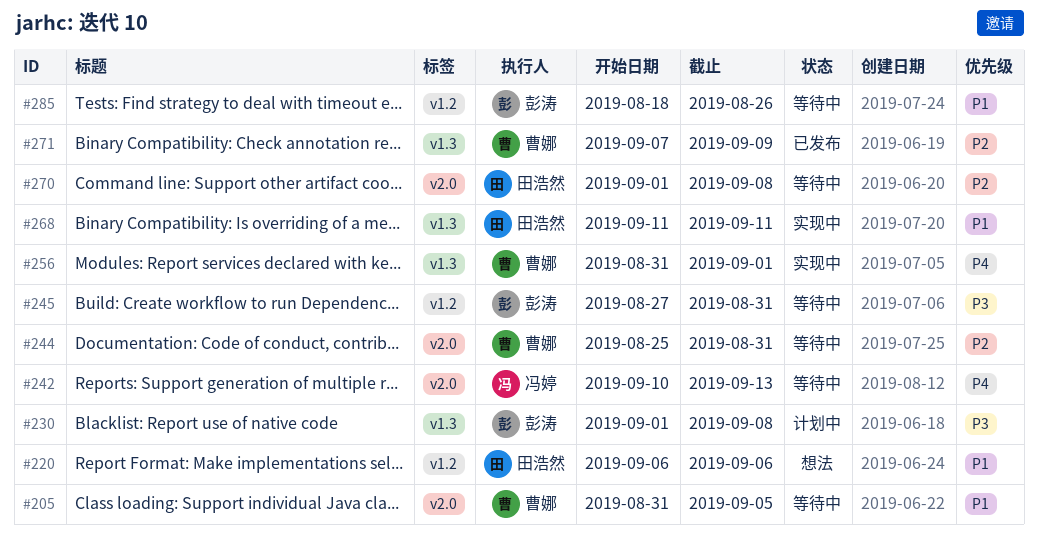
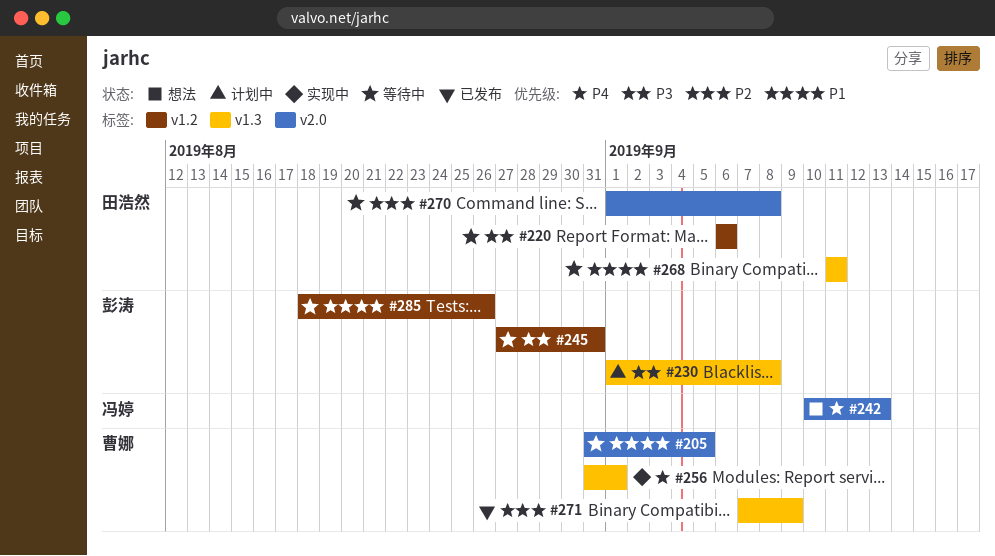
#220, status: 想法 -> 等待中
#220, priority: P1 -> P3
#242, status: 等待中 -> 想法
#244: present -> none
#268, status: 实现中 -> 等待中

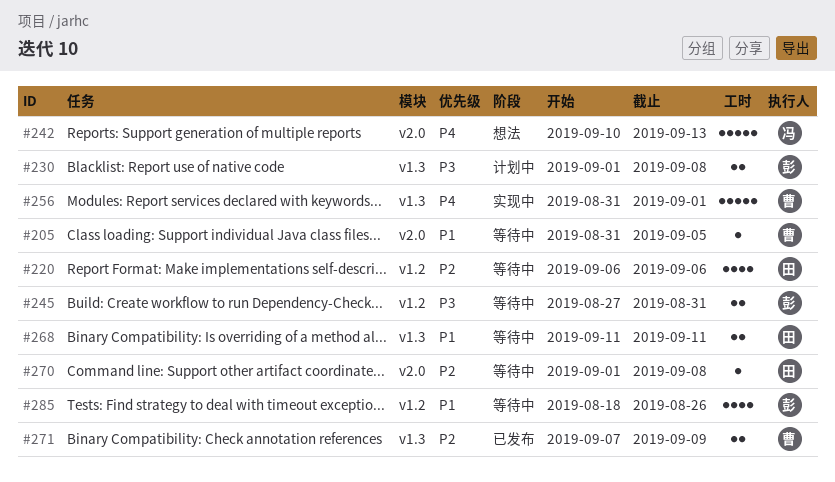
#220, priority: P3 -> P2

